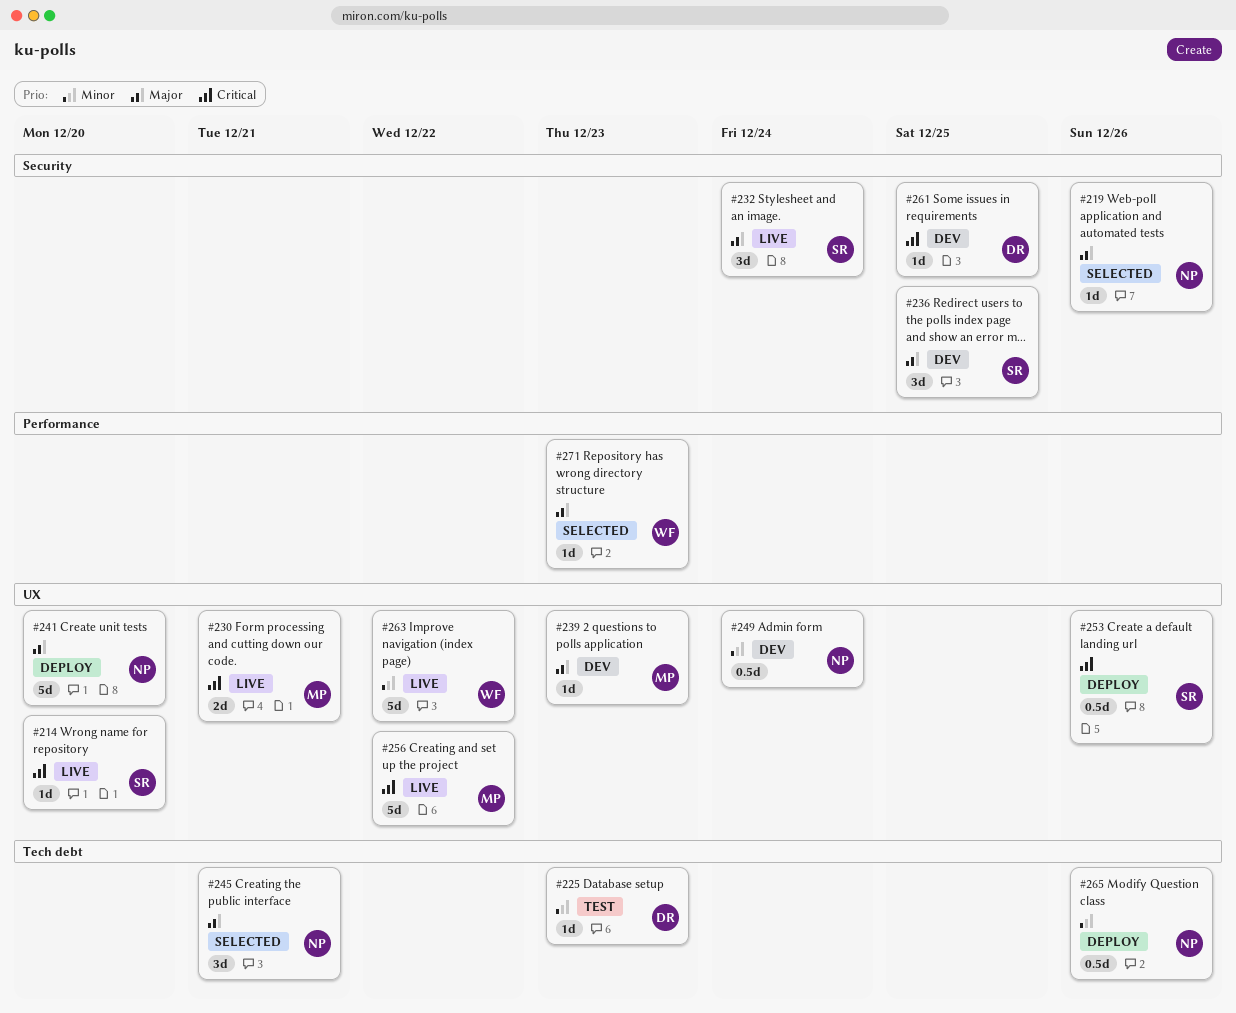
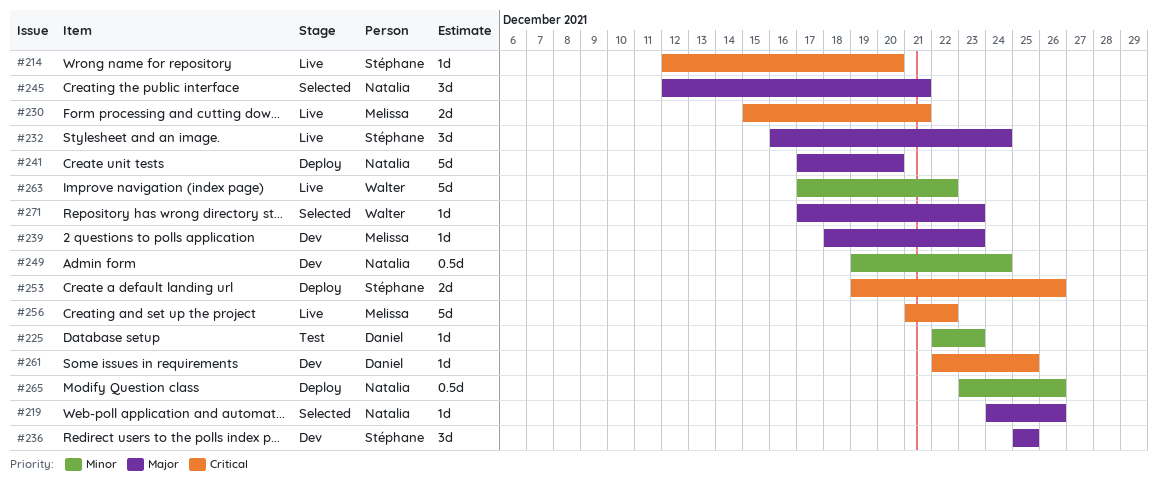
#253, estimate: 0.5d -> 2d

